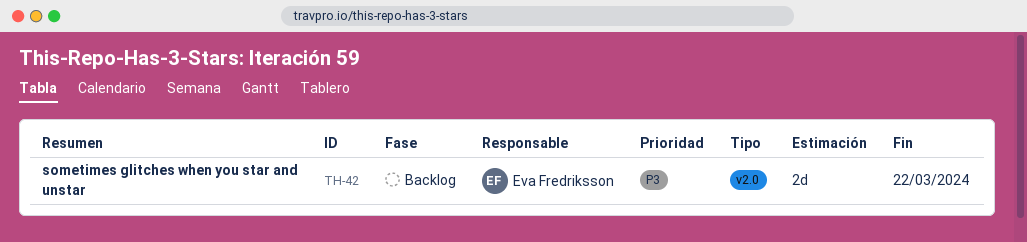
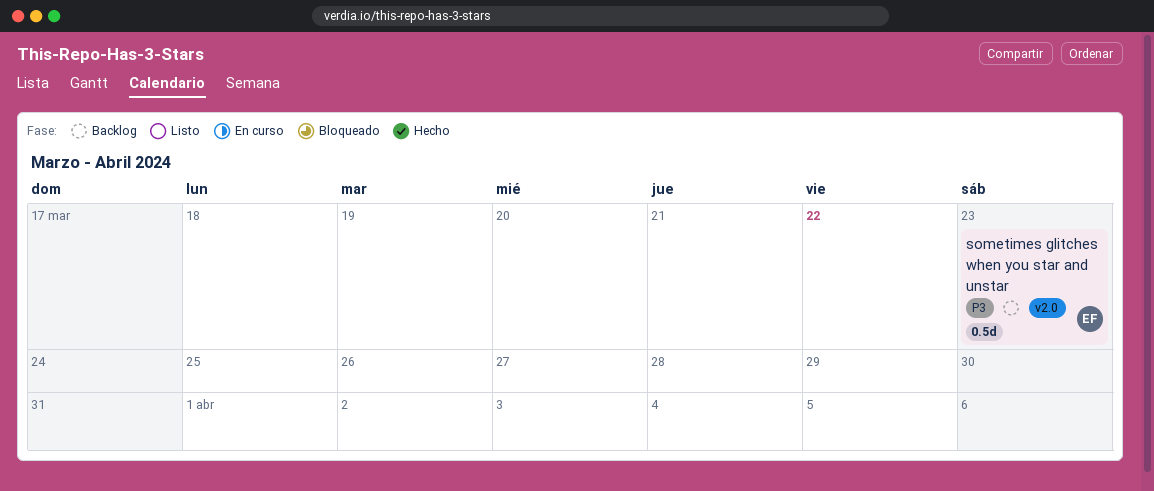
sometimes glitches when you star and unstar, estimate: 2d -> 0.5d
sometimes glitches when you star and unstar, due: Mar 22 -> Mar 23

